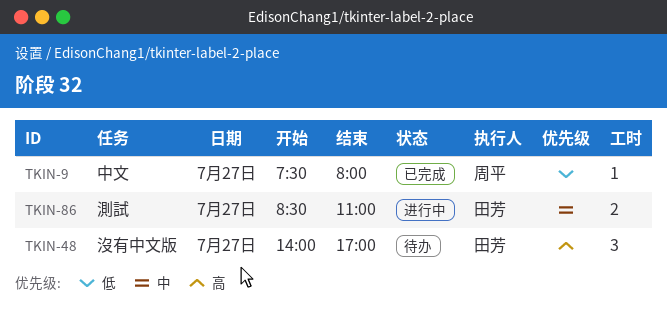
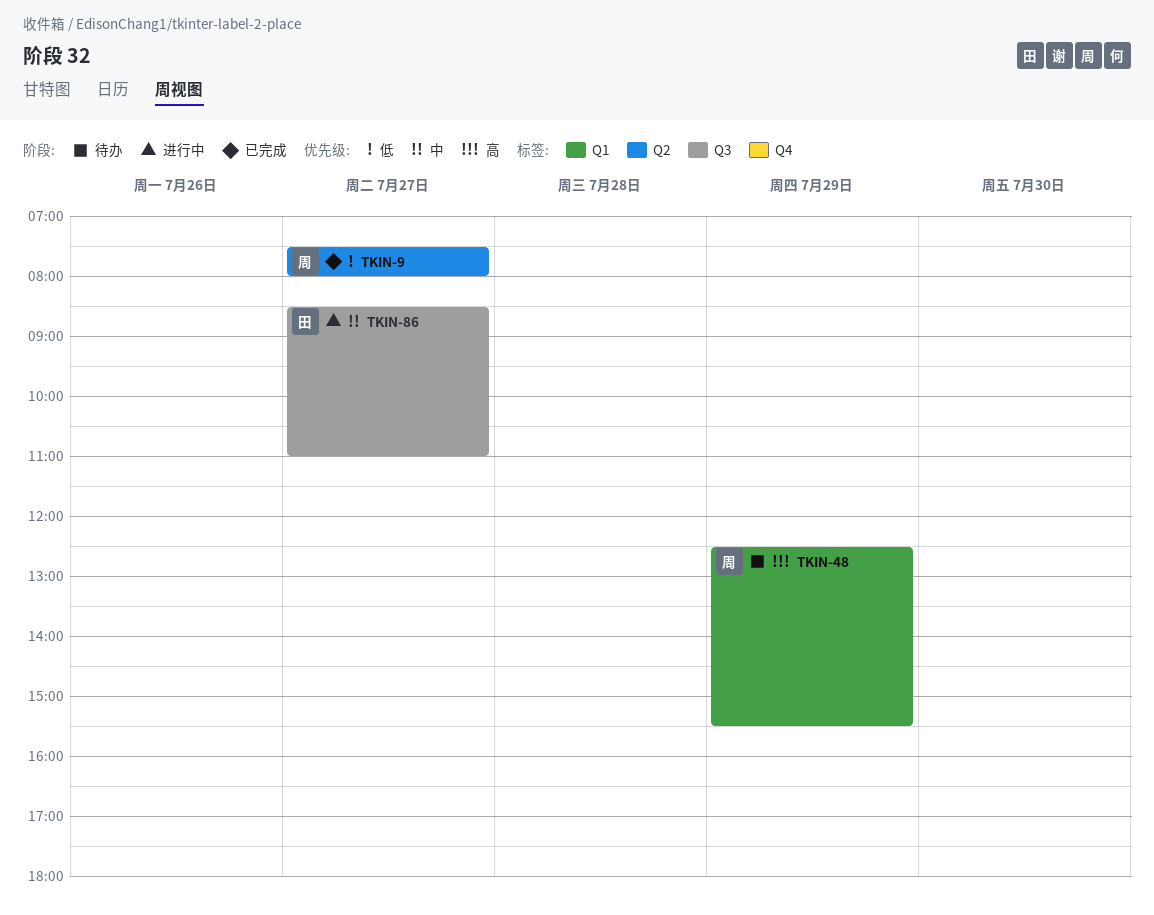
TKIN-48, owner: 田芳 -> 周平
TKIN-48, day: Jul 27 -> Jul 29
TKIN-48, begins: 14:00 -> 12:30
TKIN-48, ends: 17:00 -> 15:30

